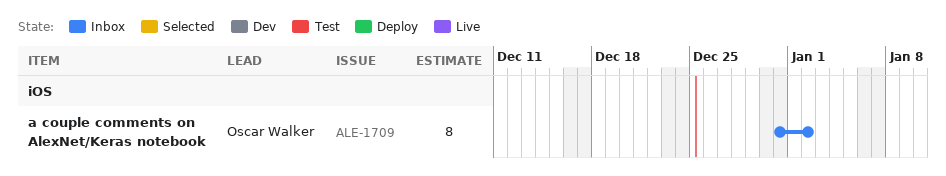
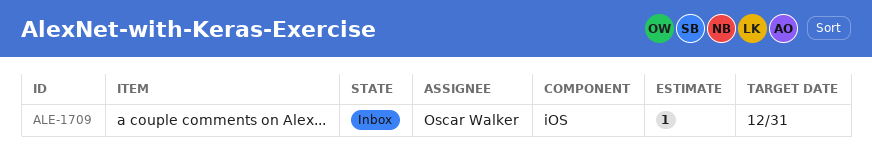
ALE-1709, estimate: 8 -> 1
ALE-1709, due: Jan 2 -> Dec 31

